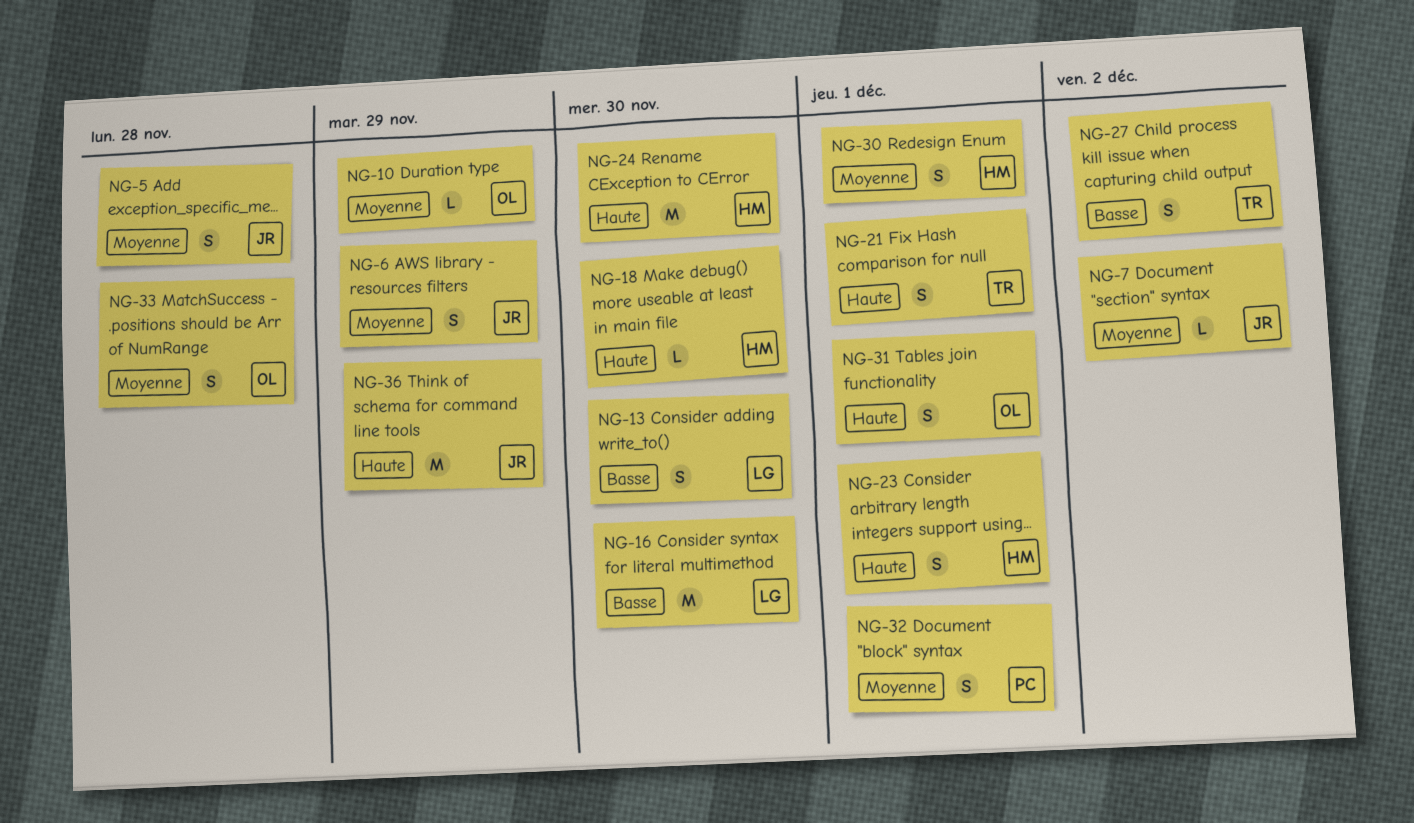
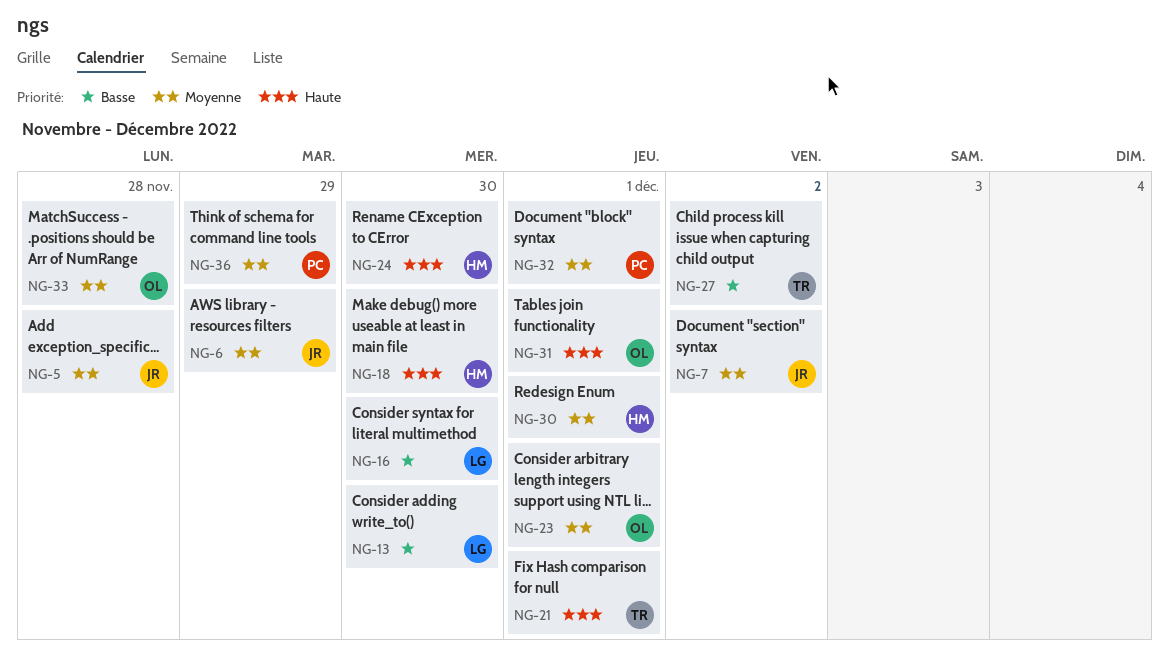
NG-10: present -> none
NG-23, owner: HM -> OL
NG-23, priority: Haute -> Moyenne
NG-36, owner: JR -> PC
NG-36, priority: Haute -> Moyenne

